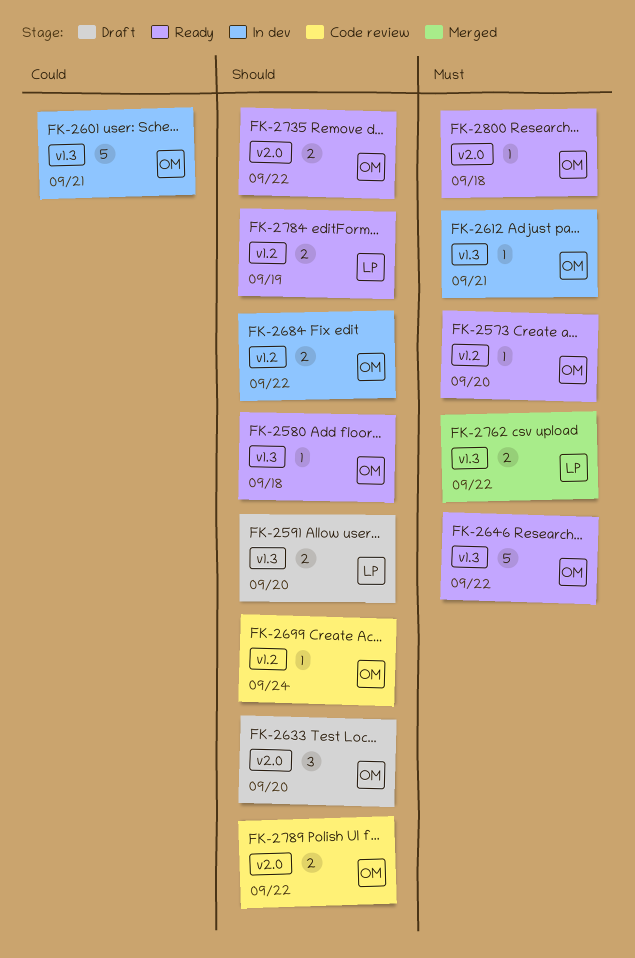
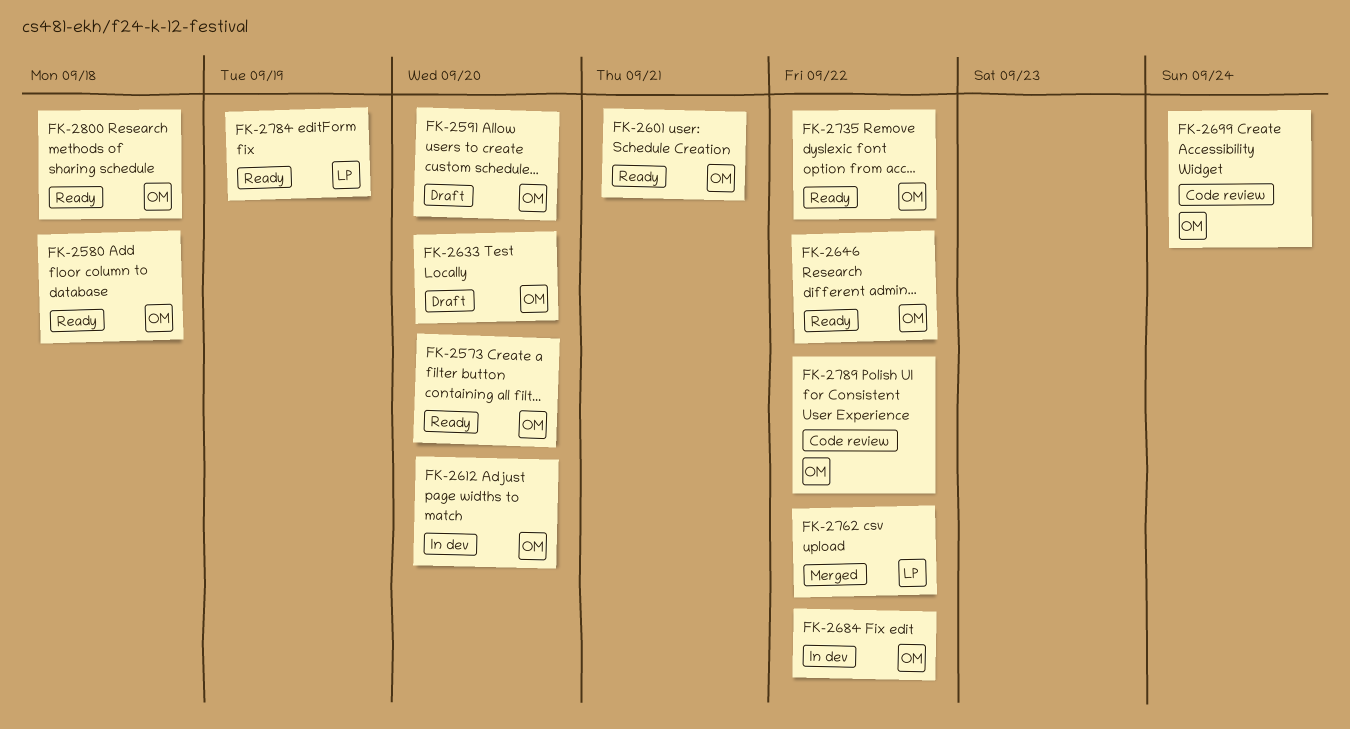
FK-2591, owner: LP -> OM
FK-2601, status: In dev -> Ready
FK-2612, due: Sep 21 -> Sep 20

